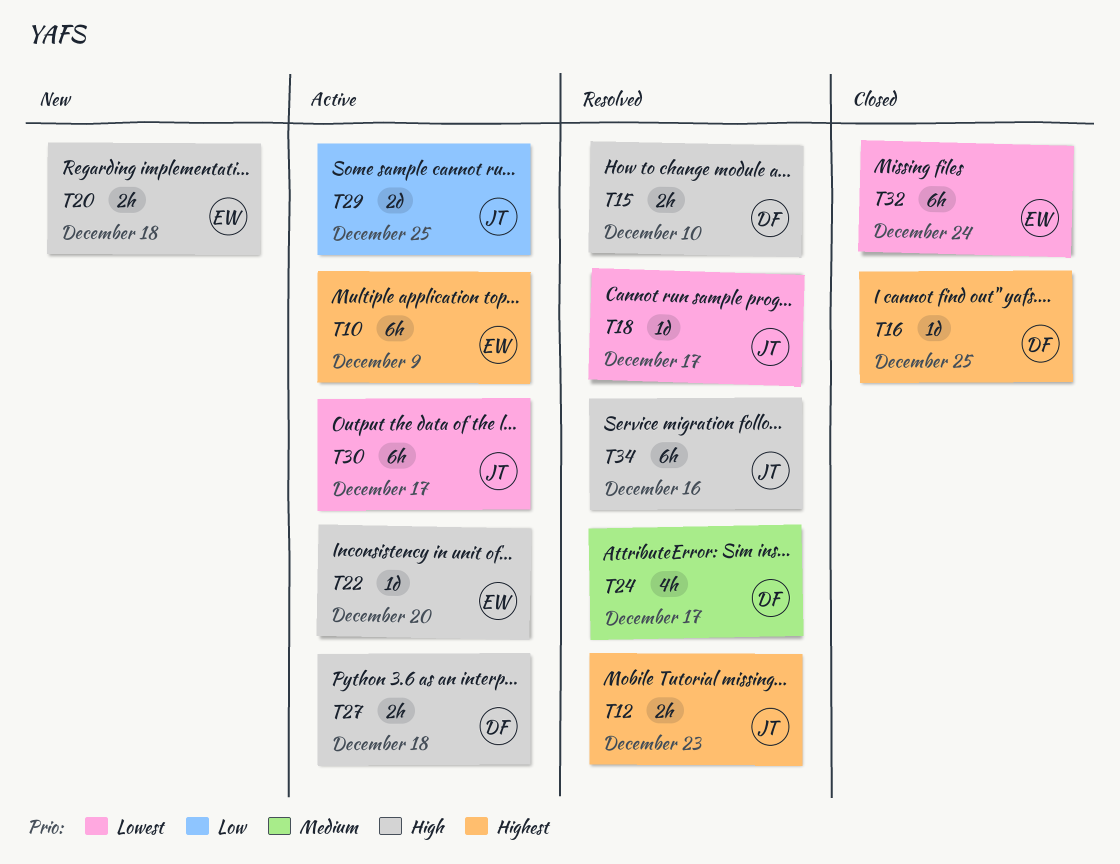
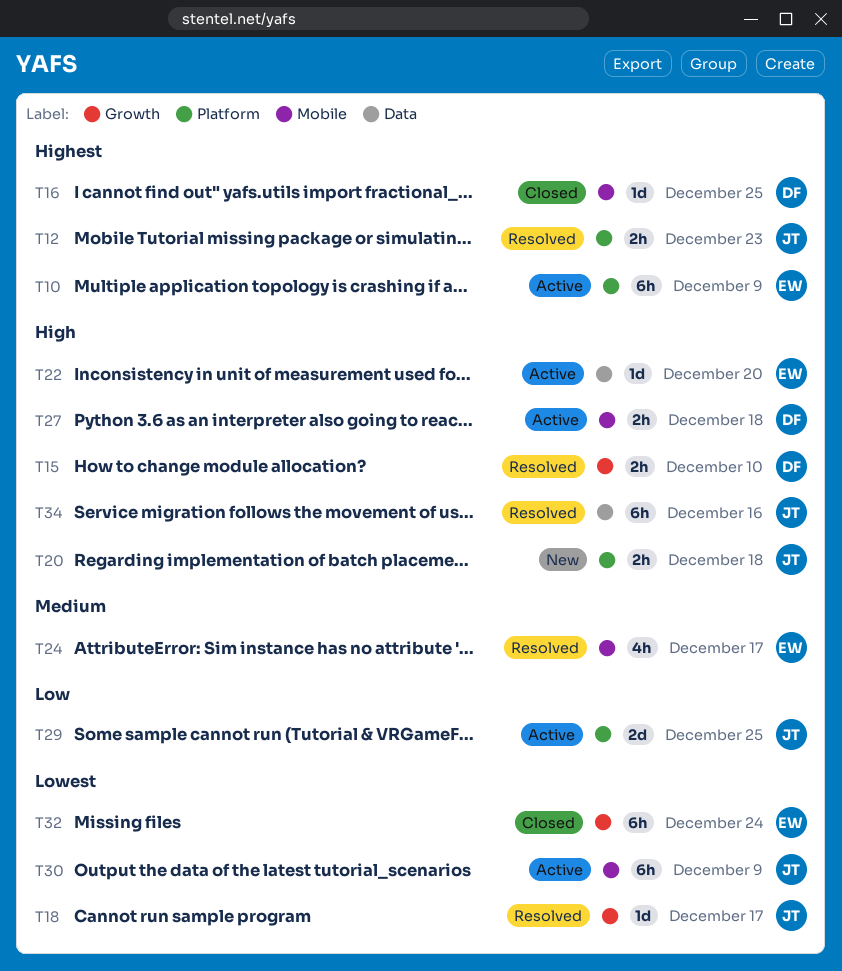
T20, owner: EW -> JT
T24, owner: DF -> EW
T30, due: Dec 17 -> Dec 9

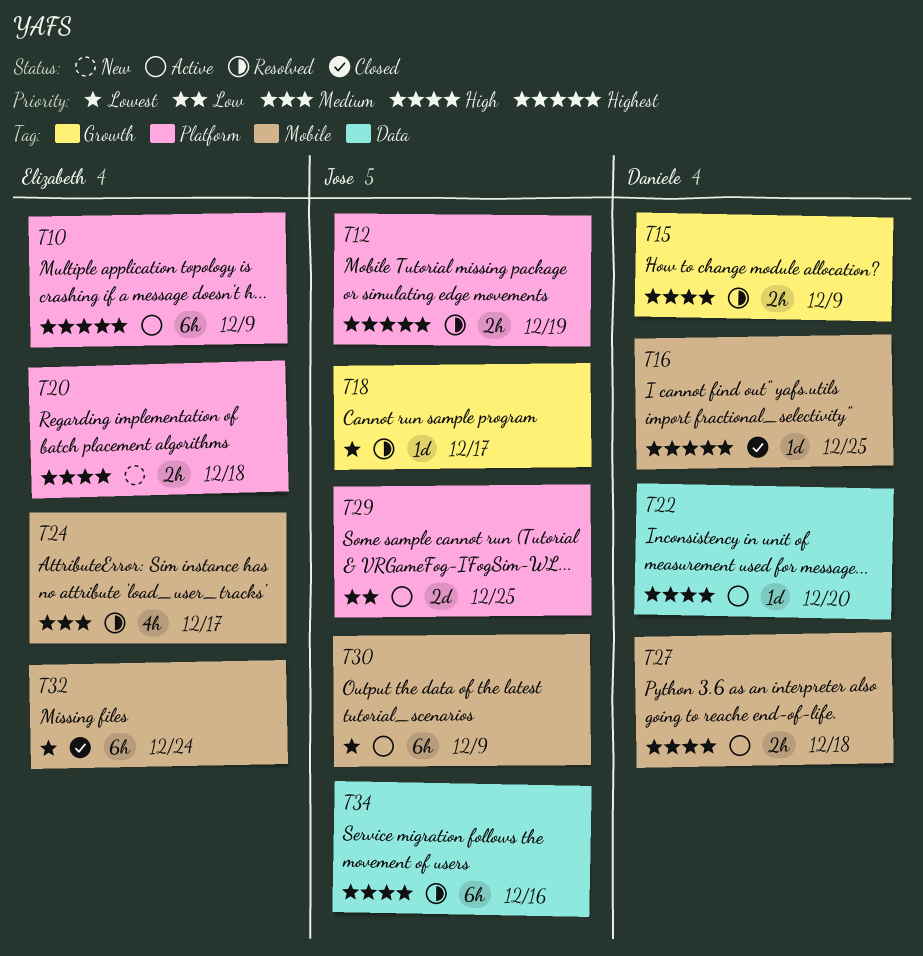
T12, due: Dec 23 -> Dec 19
T15, due: Dec 10 -> Dec 9
T20, owner: Jose -> Elizabeth
T22, owner: Elizabeth -> Daniele
T32, label: Growth -> Mobile

